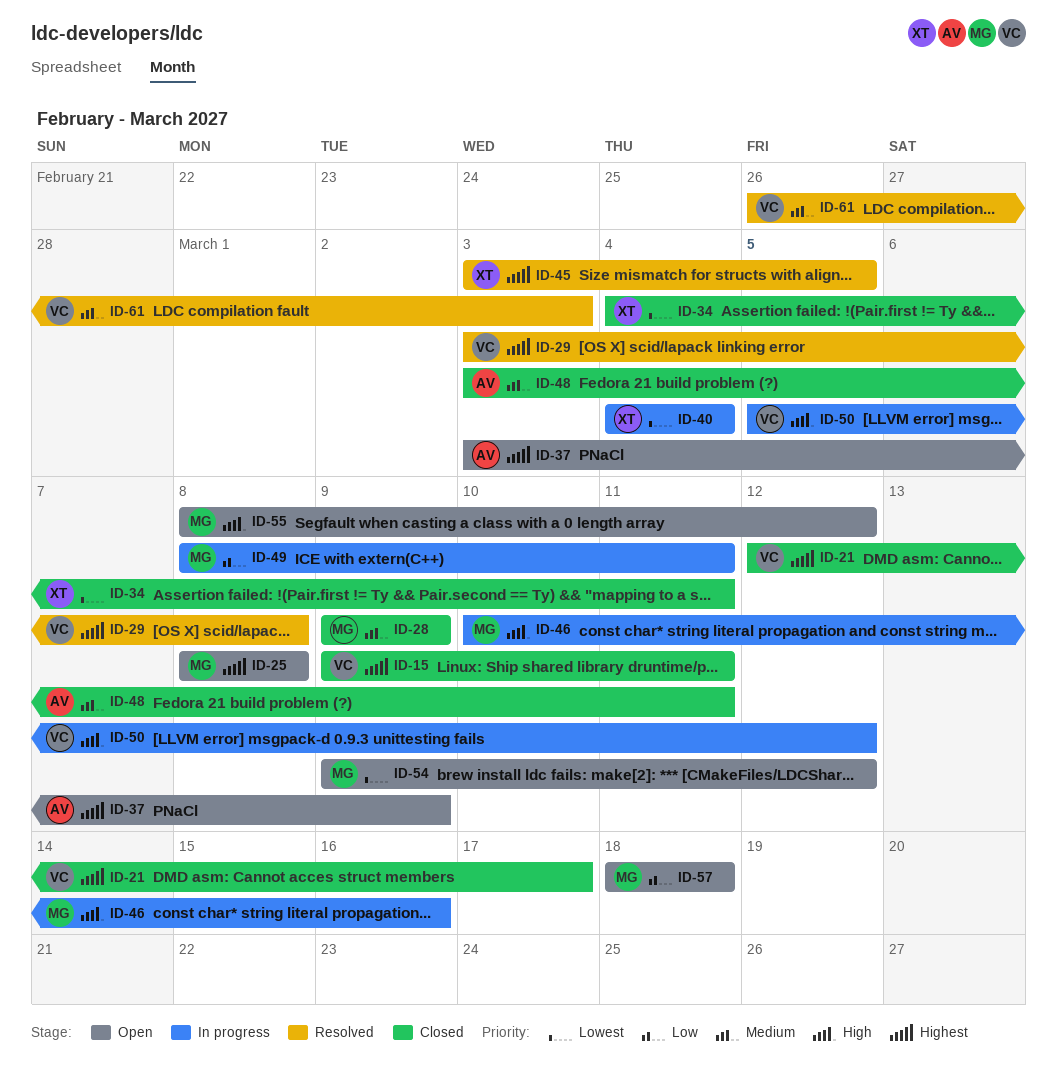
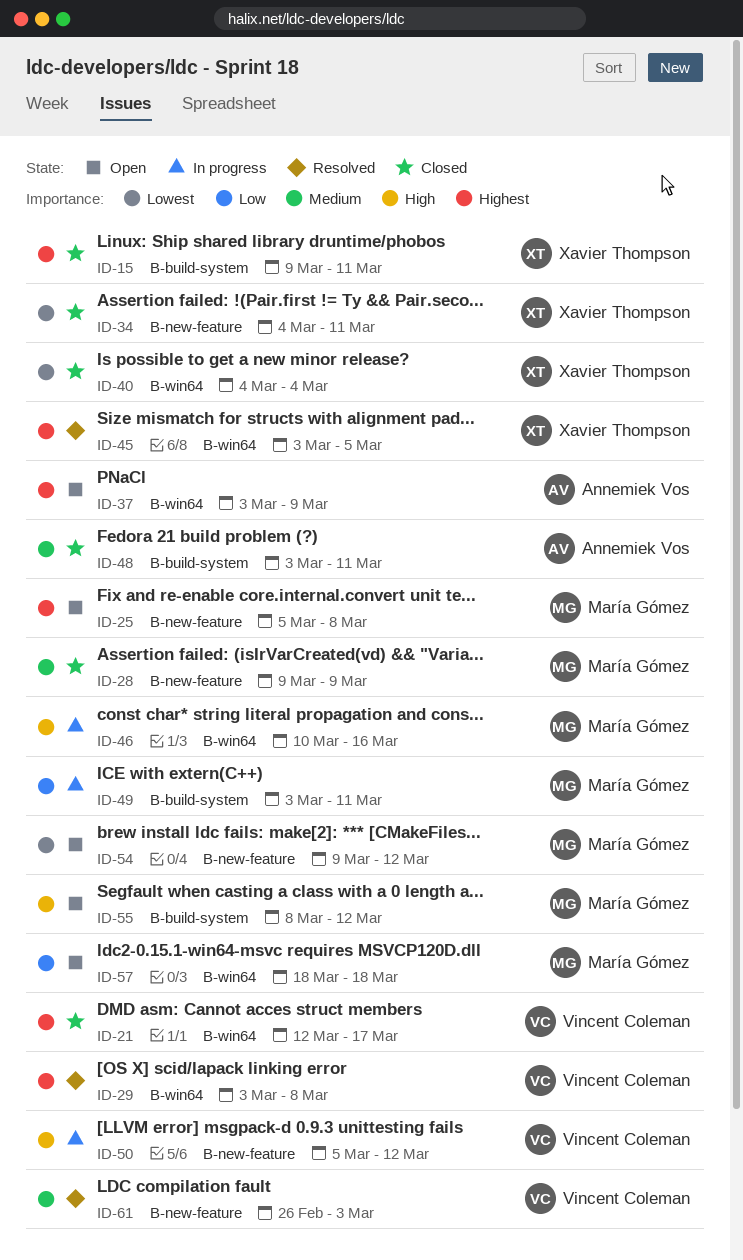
ID-15, owner: Vincent Coleman -> Xavier Thompson
ID-25, start: Mar 8 -> Mar 5
ID-40, status: In progress -> Closed
ID-49, start: Mar 8 -> Mar 3

